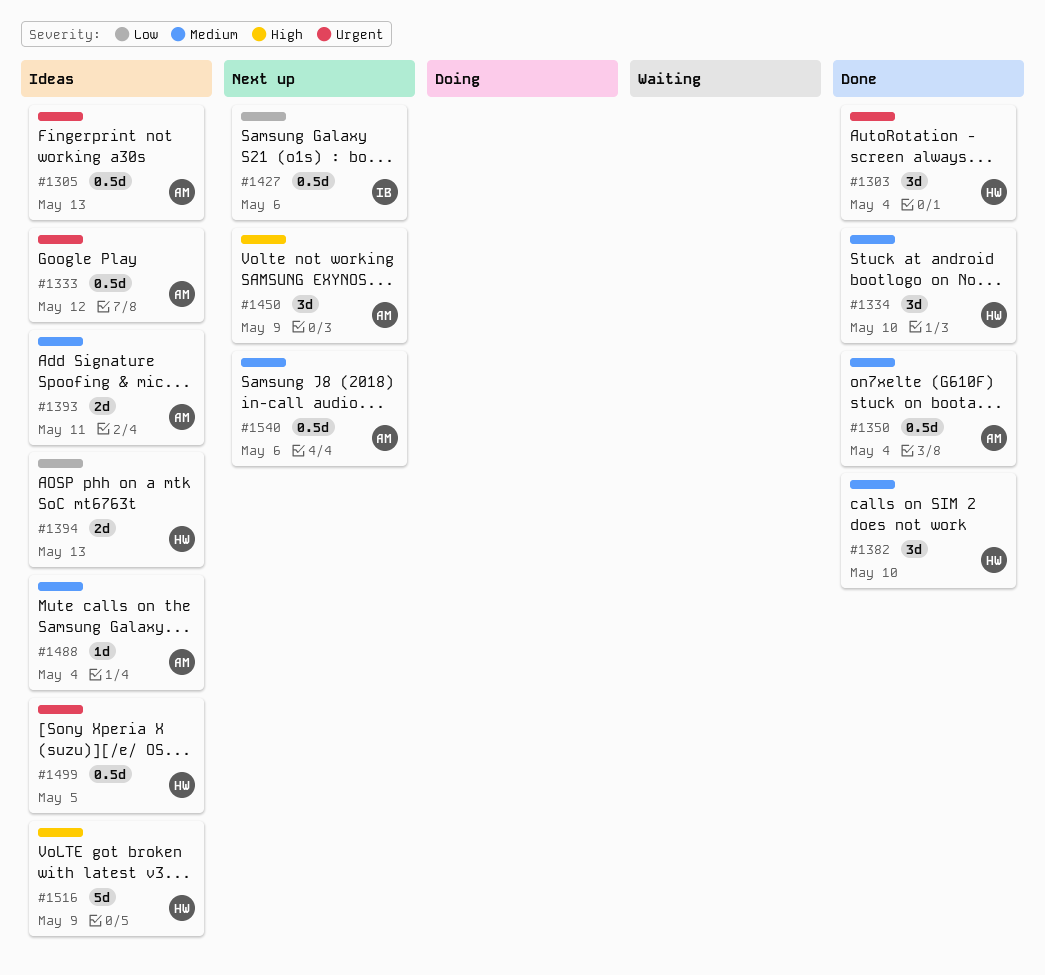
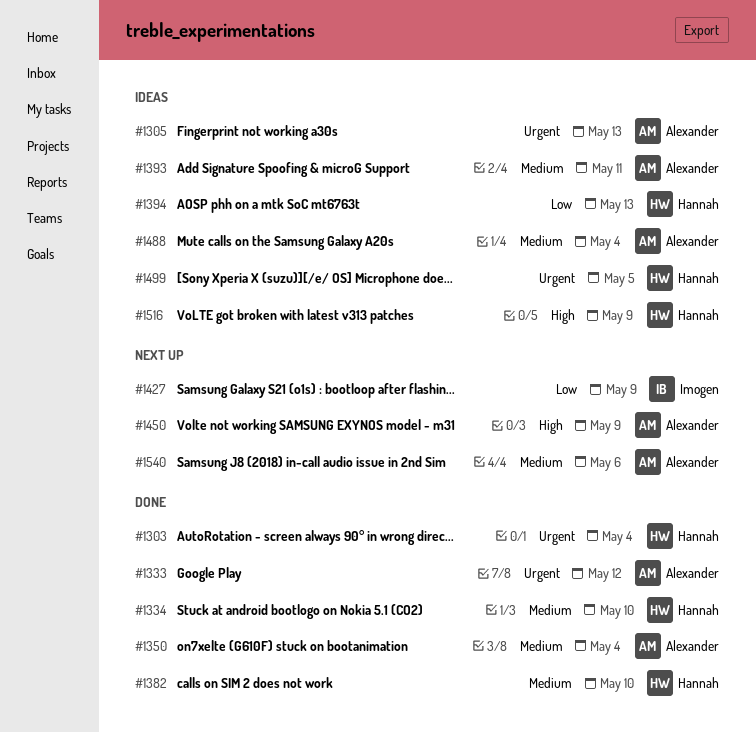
#1333, status: Ideas -> Done
#1427, due: May 6 -> May 9

